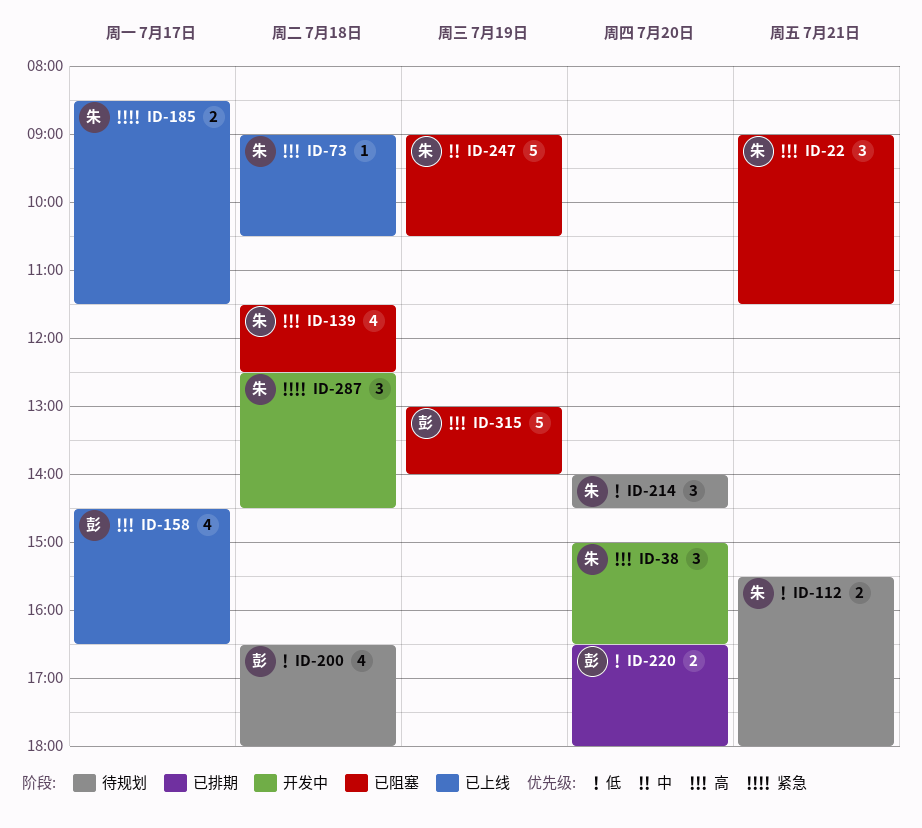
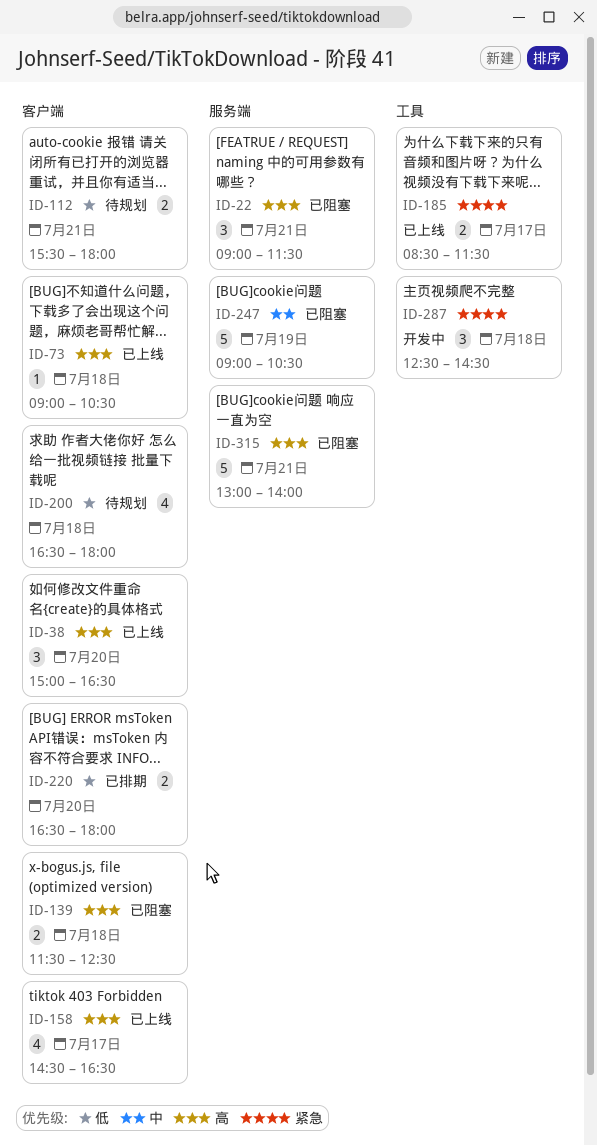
ID-38, status: 开发中 -> 已上线
ID-139, estimate: 4 -> 2
ID-214: present -> none
ID-315, day: Jul 19 -> Jul 21

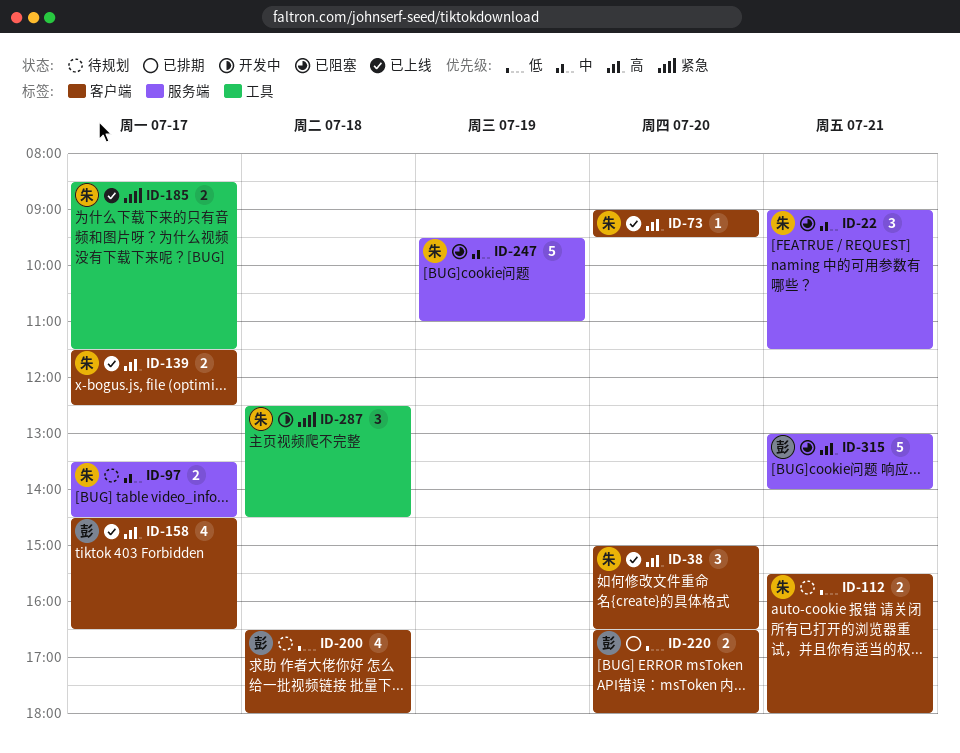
ID-22, priority: 高 -> 中
ID-73, day: Jul 18 -> Jul 20
ID-73, ends: 10:30 -> 09:30
ID-97: none -> present
ID-139, status: 已阻塞 -> 已上线
ID-139, day: Jul 18 -> Jul 17
ID-247, begins: 09:00 -> 09:30
ID-247, ends: 10:30 -> 11:00

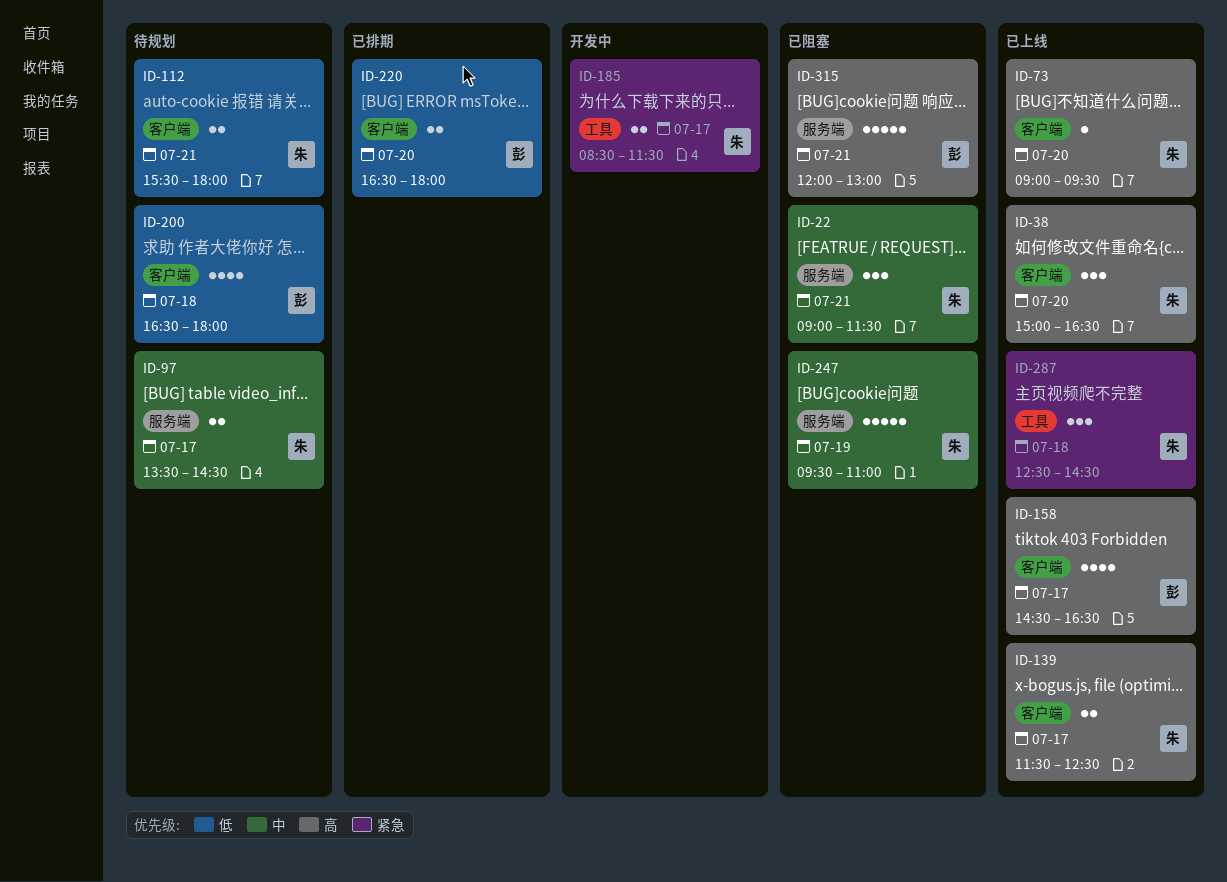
ID-185, status: 已上线 -> 开发中
ID-287, status: 开发中 -> 已上线
ID-315, begins: 13:00 -> 12:00
ID-315, ends: 14:00 -> 13:00

